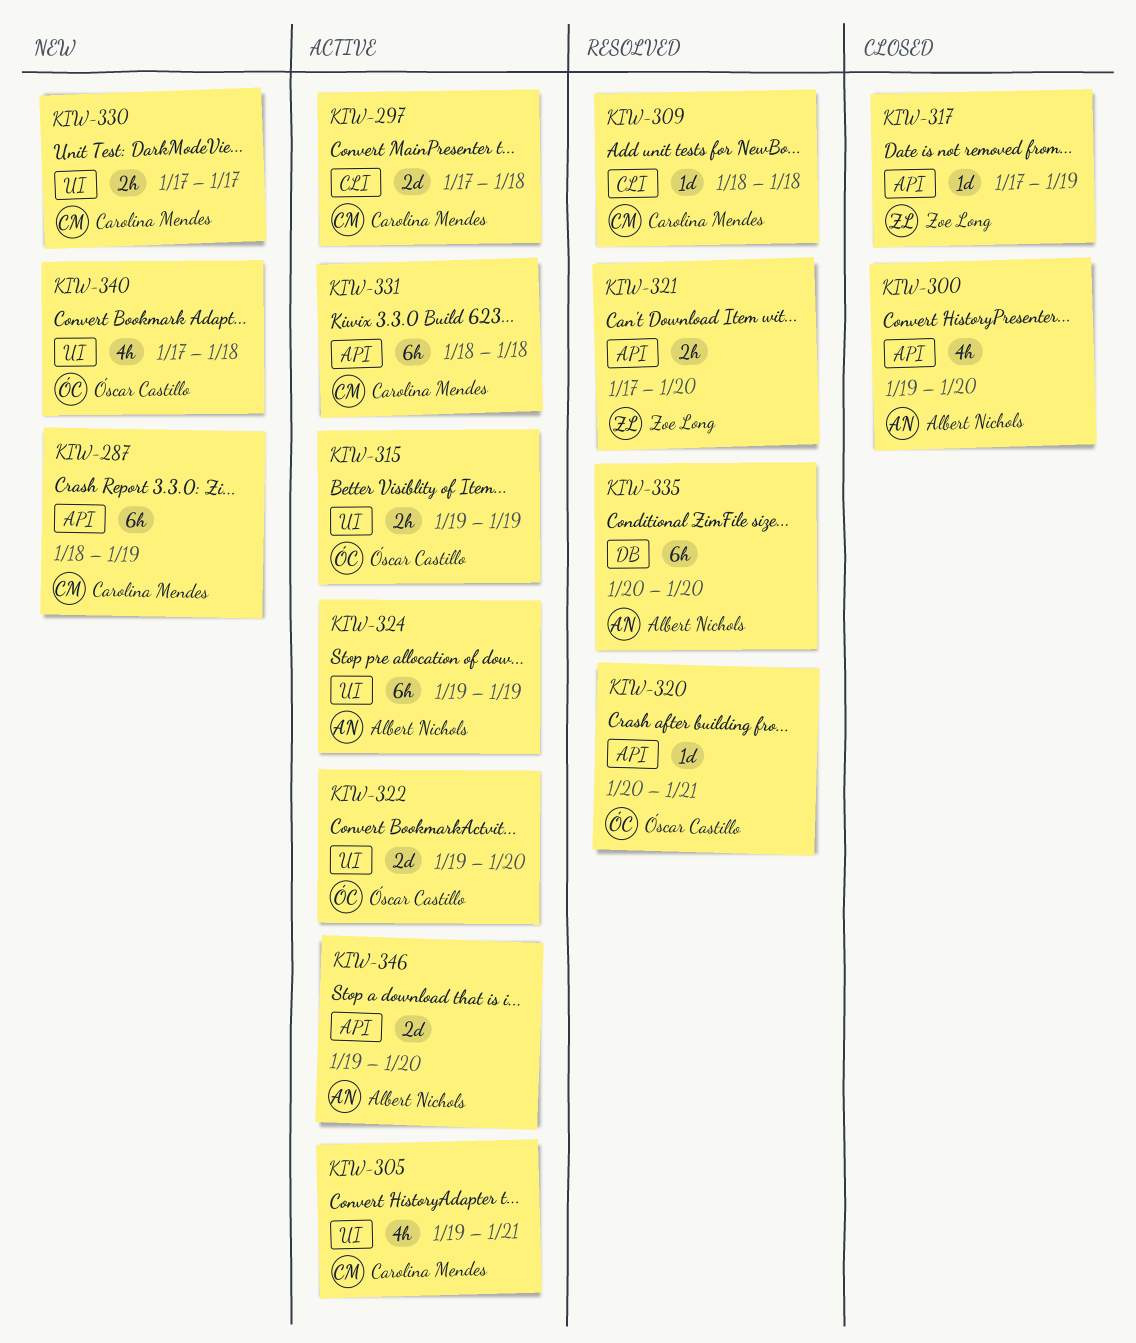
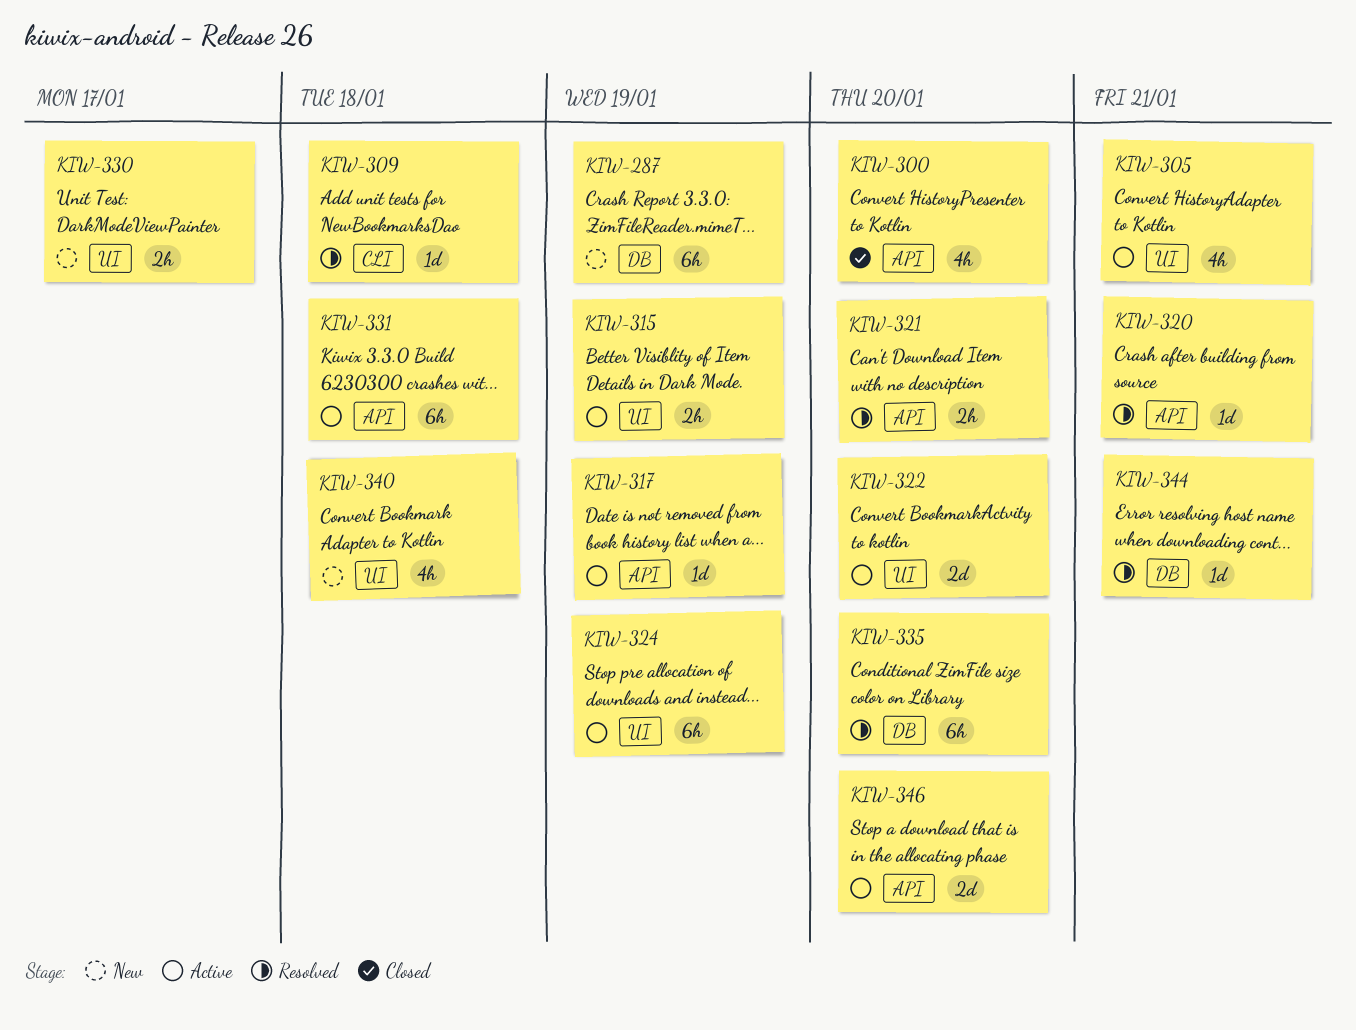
KIW-287, label: API -> DB
KIW-297: present -> none
KIW-317, status: Closed -> Active
KIW-344: none -> present

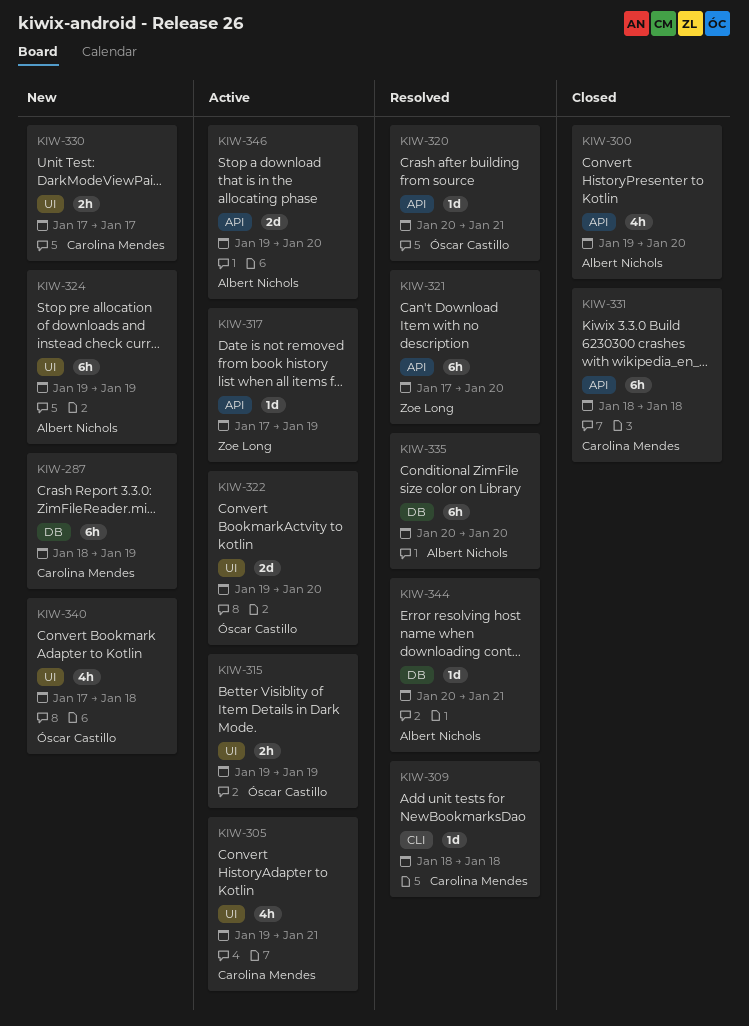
KIW-321, estimate: 2h -> 6h
KIW-324, status: Active -> New
KIW-331, status: Active -> Closed

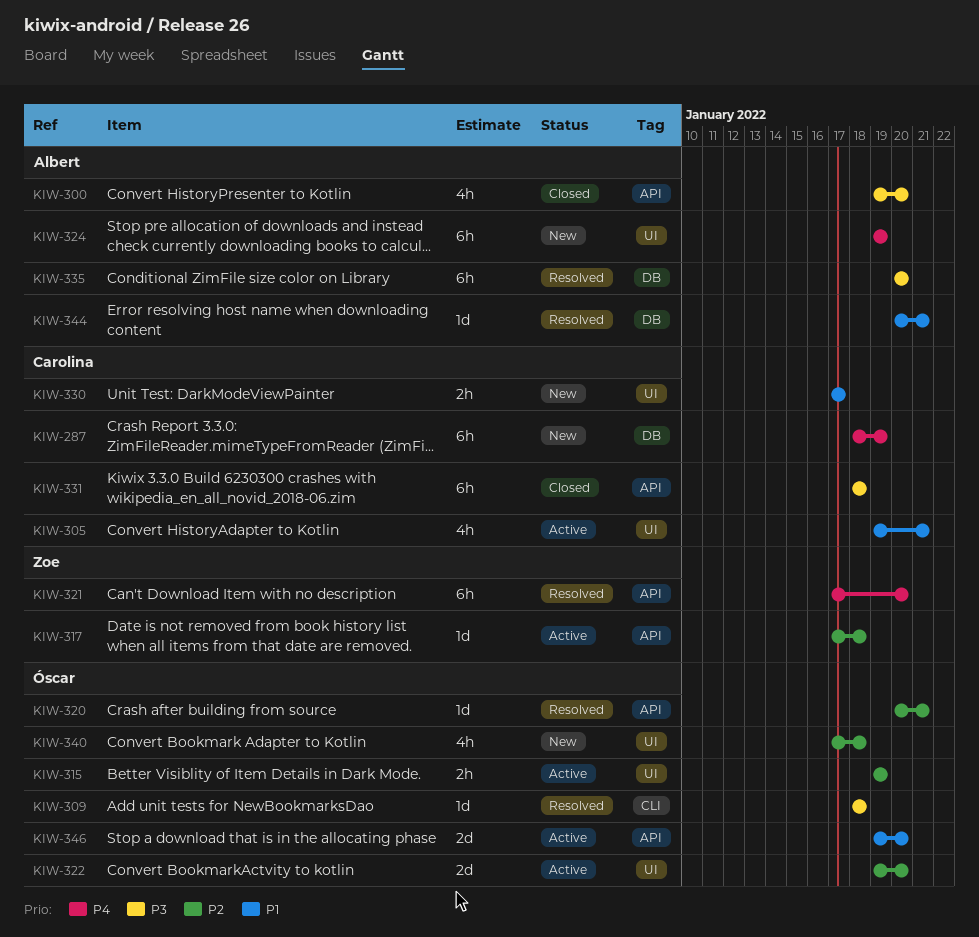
KIW-309, owner: Carolina Mendes -> Óscar Castillo
KIW-317, due: Jan 19 -> Jan 18
KIW-346, owner: Albert Nichols -> Óscar Castillo

